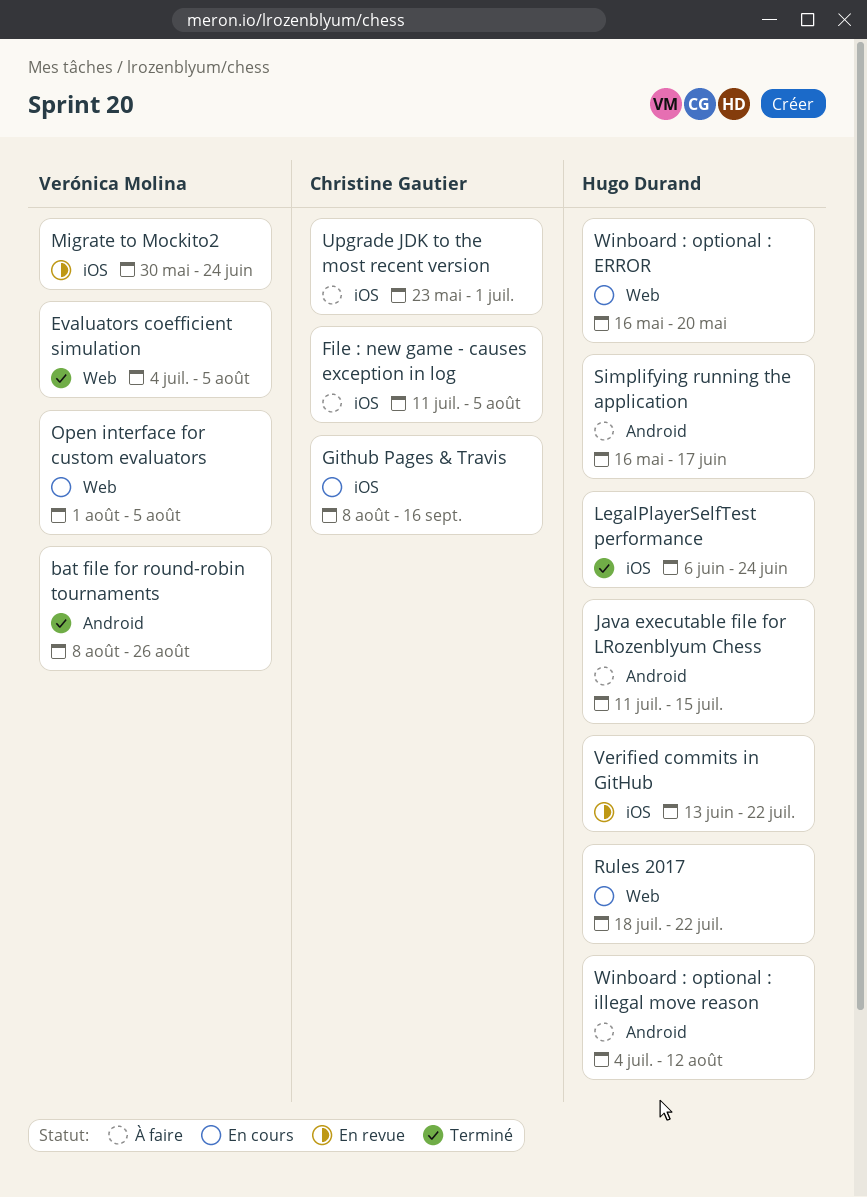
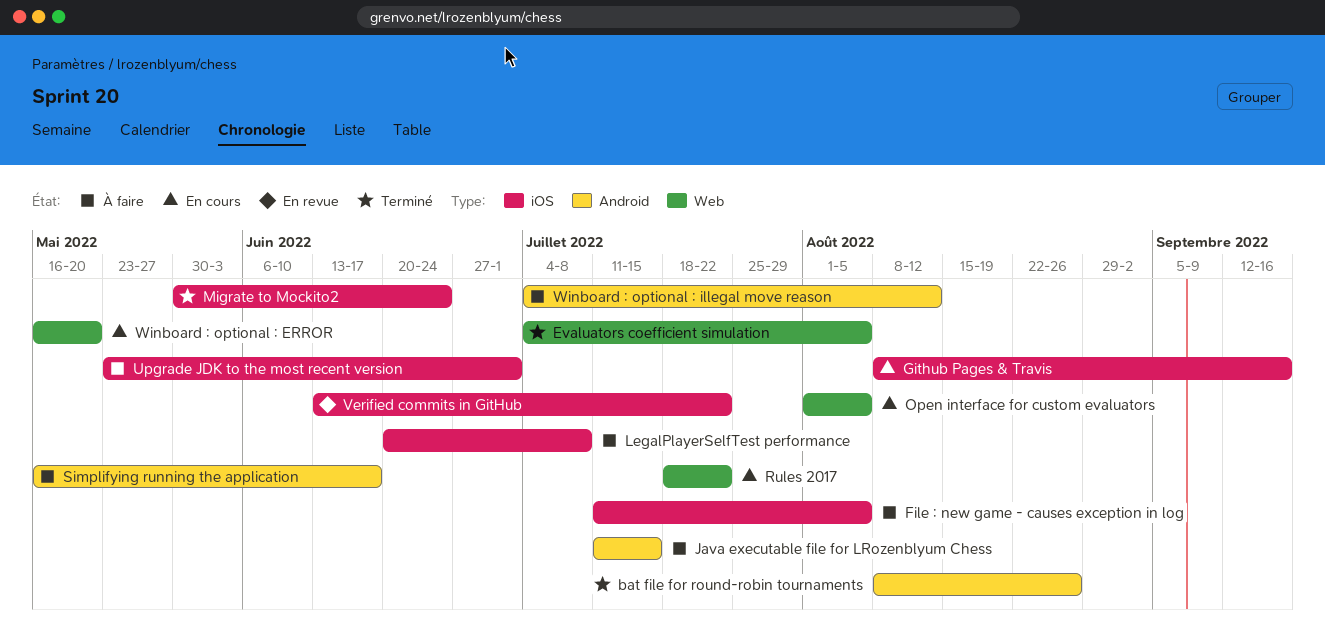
LegalPlayerSelfTest performance, status: Terminé -> À faire
LegalPlayerSelfTest performance, start: Jun 6 -> Jun 20
LegalPlayerSelfTest performance, due: Jun 24 -> Jul 8
Migrate to Mockito2, status: En revue -> Terminé

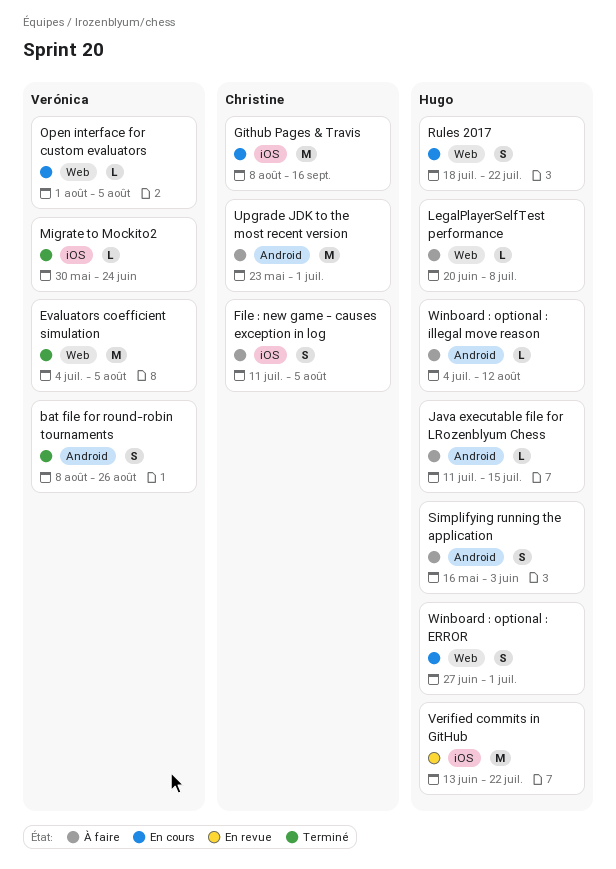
LegalPlayerSelfTest performance, label: iOS -> Web
Simplifying running the application, due: Jun 17 -> Jun 3
Upgrade JDK to the most recent version, label: iOS -> Android
Winboard : optional : ERROR, start: May 16 -> Jun 27
Winboard : optional : ERROR, due: May 20 -> Jul 1

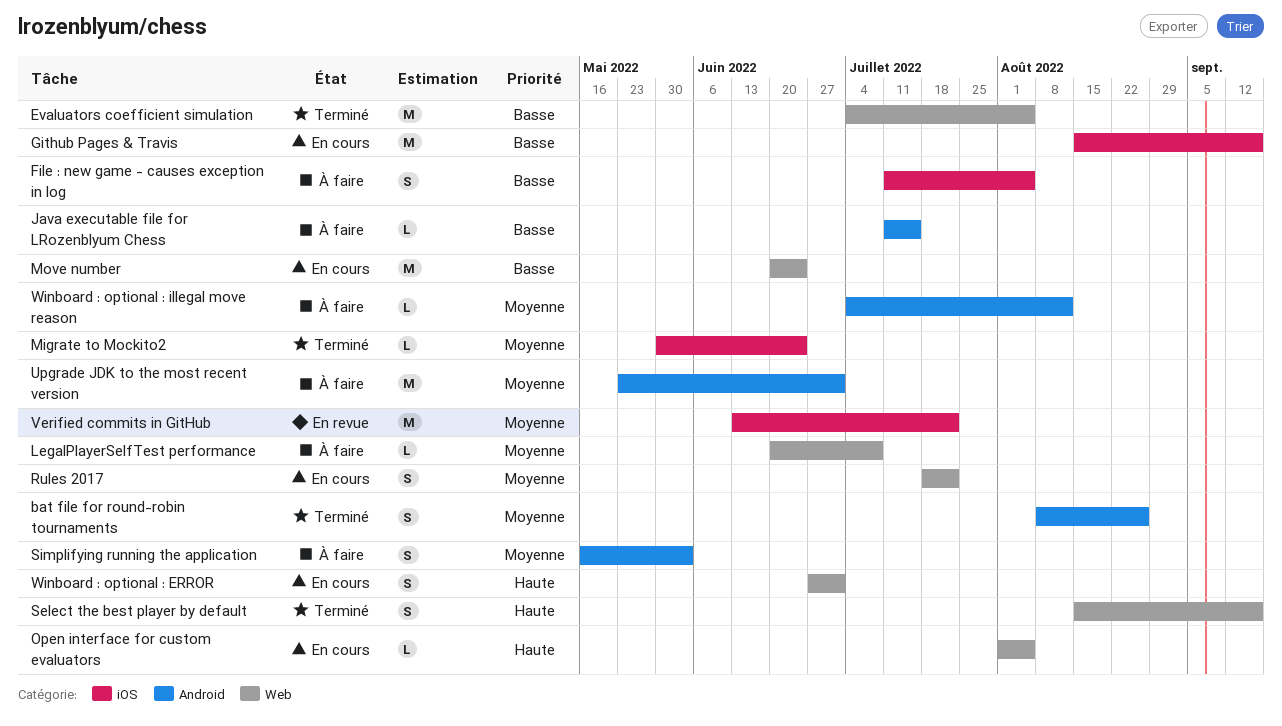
Github Pages & Travis, start: Aug 8 -> Aug 15
Move number: none -> present
Select the best player by default: none -> present

